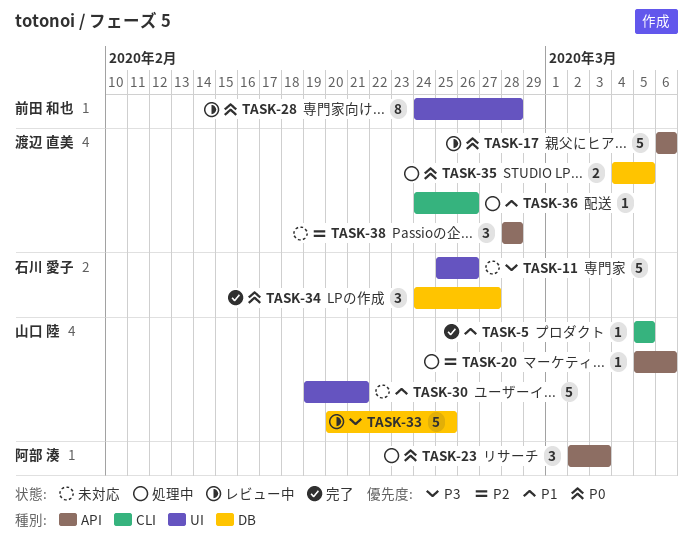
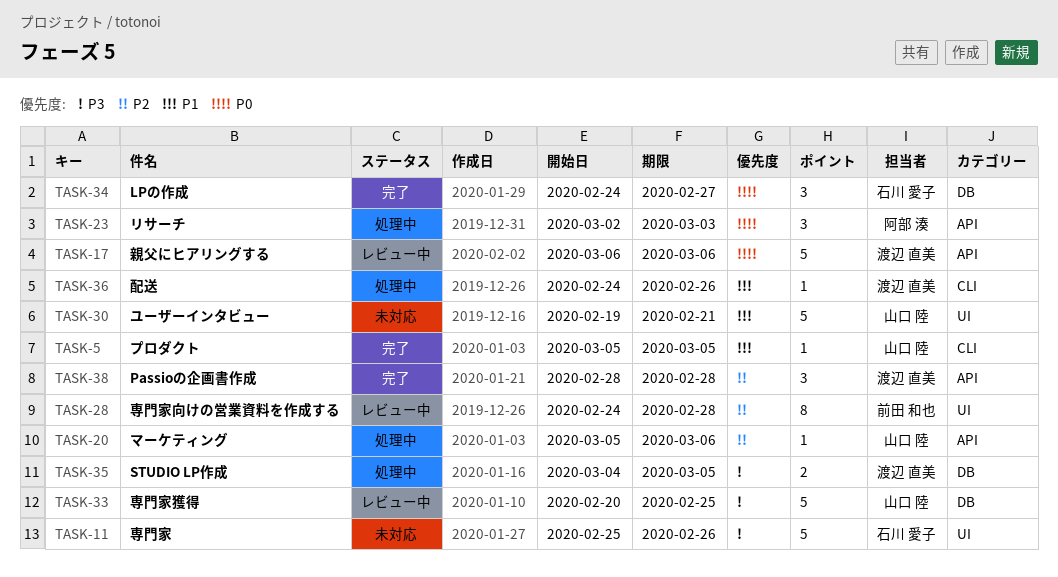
TASK-28, priority: P0 -> P2
TASK-35, priority: P0 -> P3
TASK-38, status: 未対応 -> 完了

